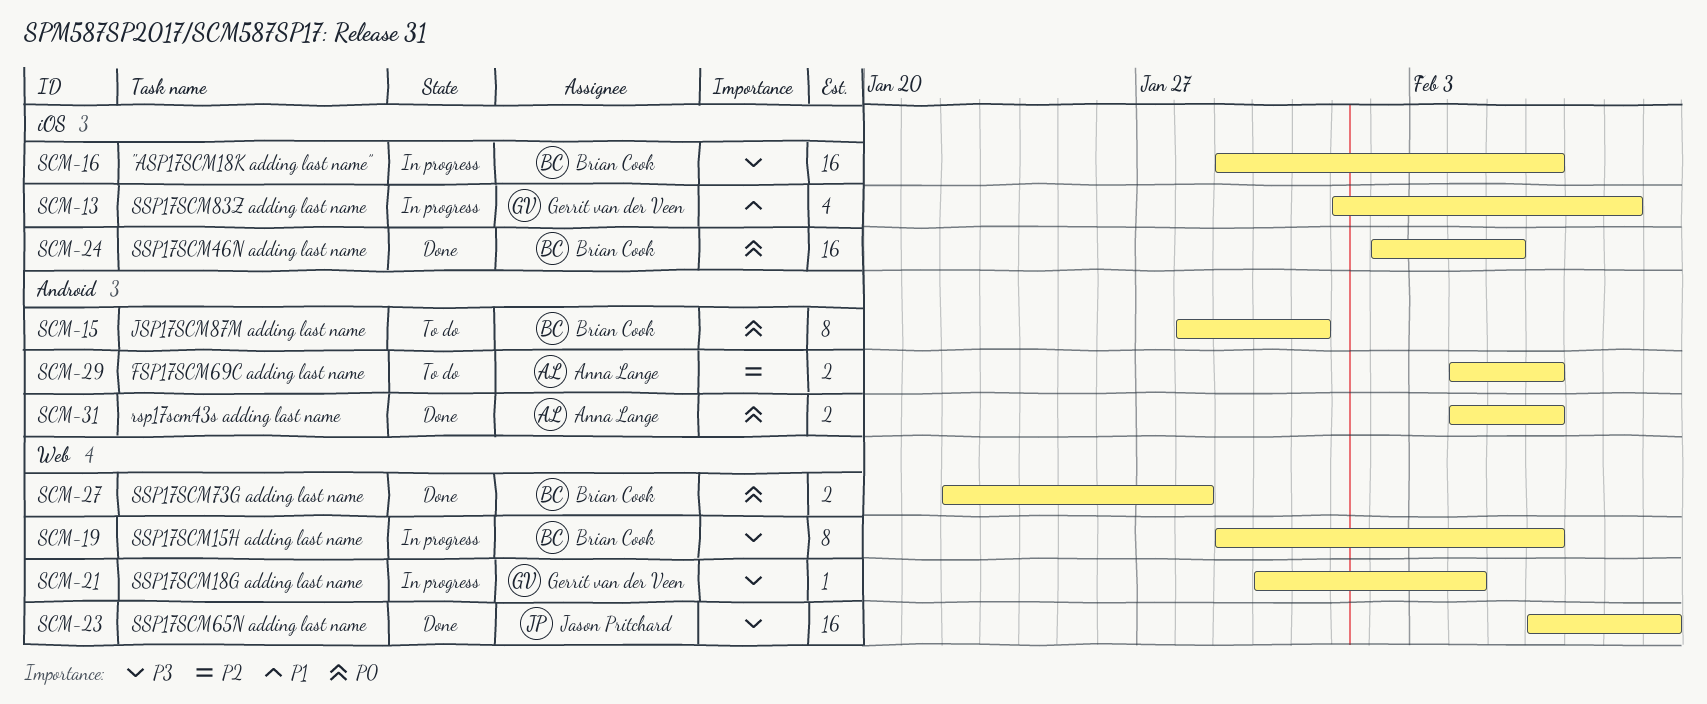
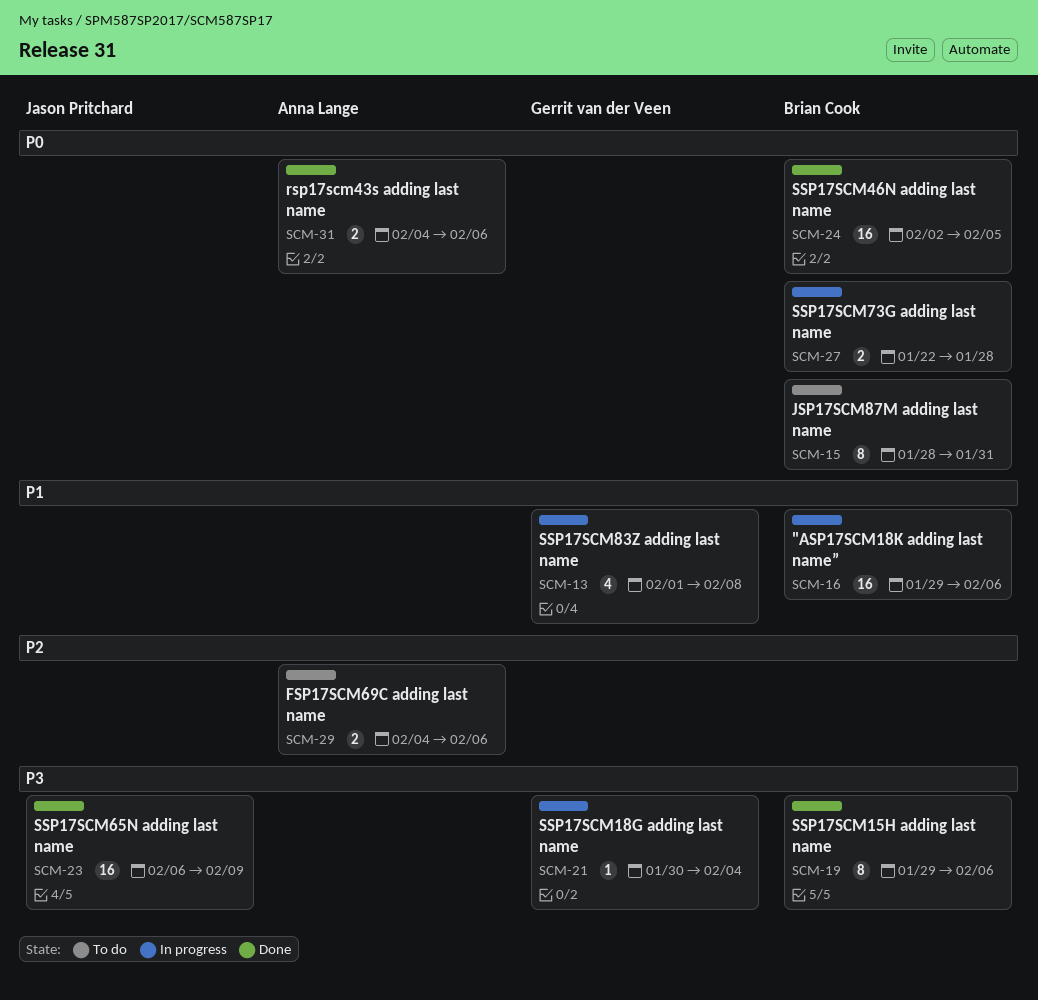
SCM-16, priority: P3 -> P1
SCM-19, status: In progress -> Done
SCM-27, status: Done -> In progress

